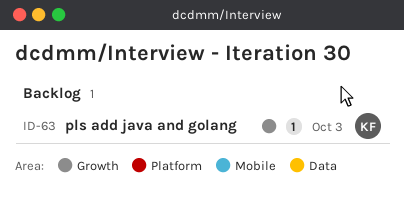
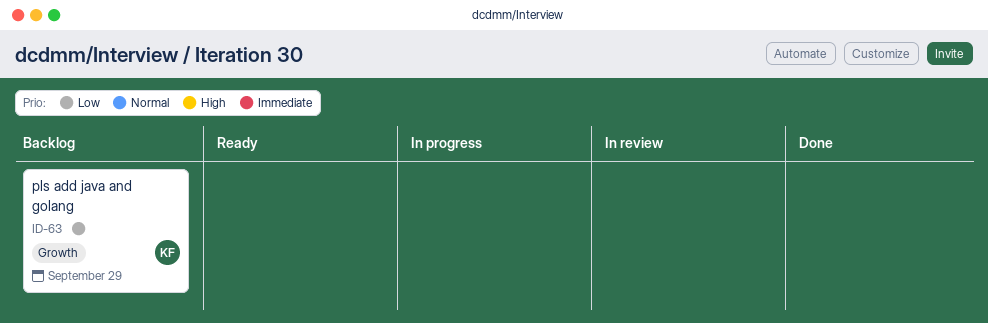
ID-63, due: Oct 3 -> Sep 29

